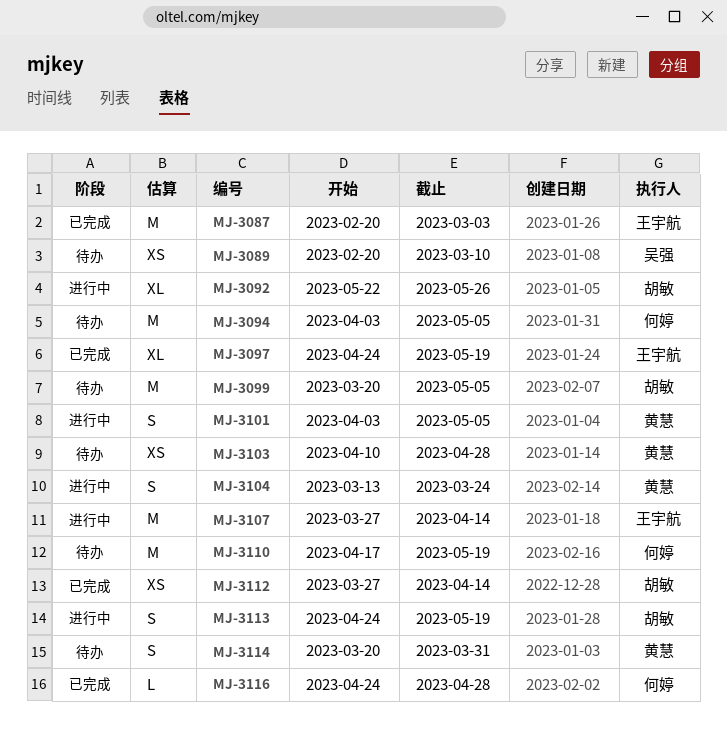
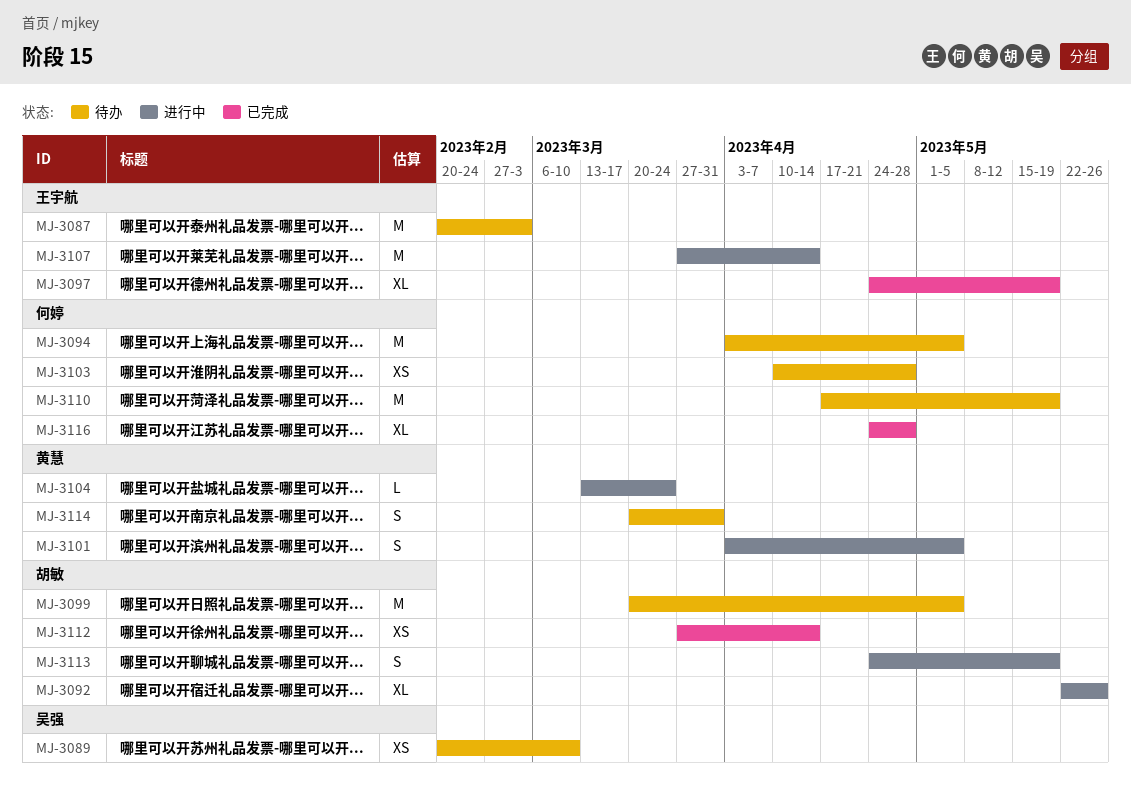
MJ-3087, status: 已完成 -> 待办
MJ-3103, owner: 黄慧 -> 何婷
MJ-3104, estimate: S -> L
MJ-3116, estimate: L -> XL

